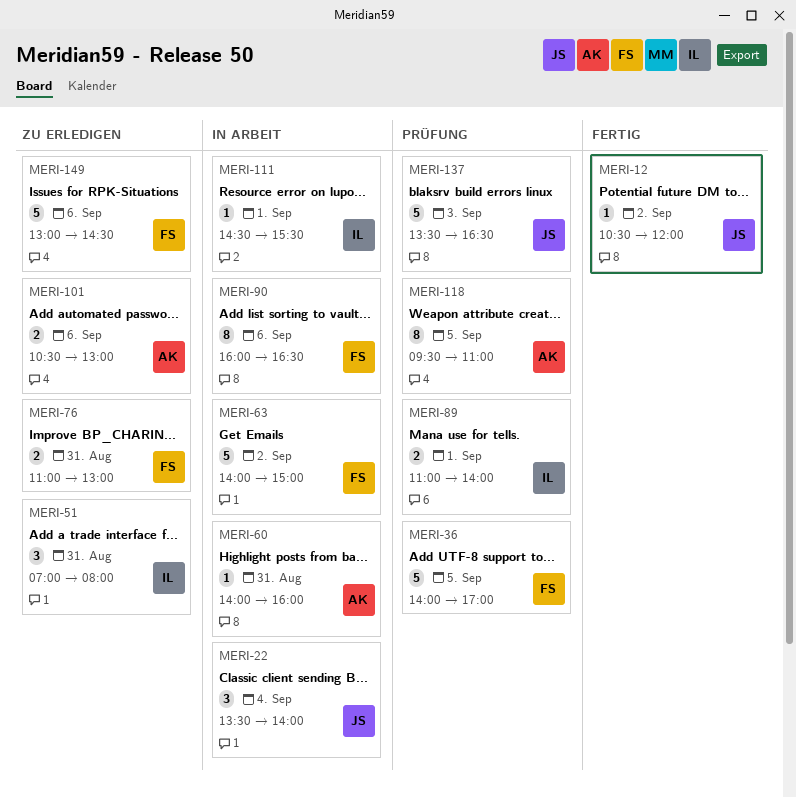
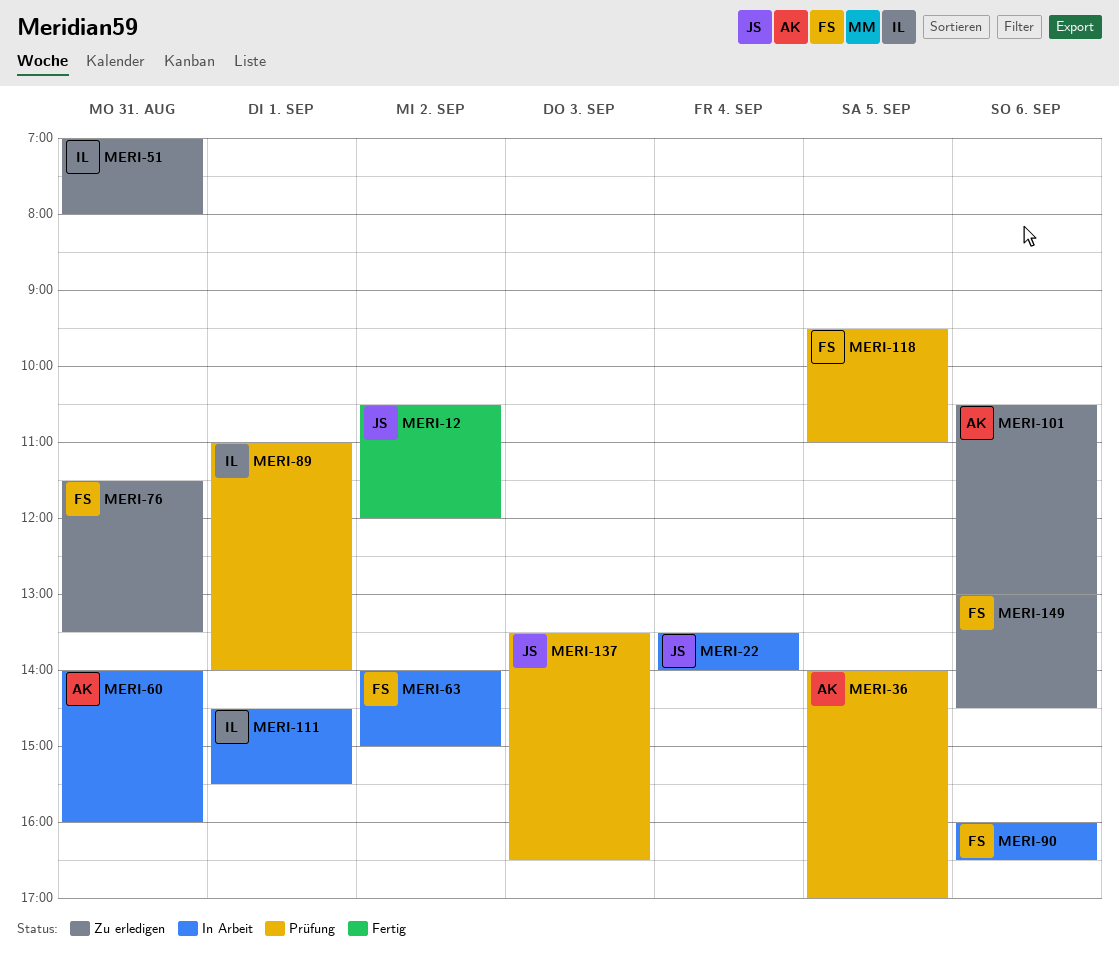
MERI-36, owner: FS -> AK
MERI-76, begins: 11:00 -> 11:30
MERI-76, ends: 13:00 -> 13:30
MERI-118, owner: AK -> FS

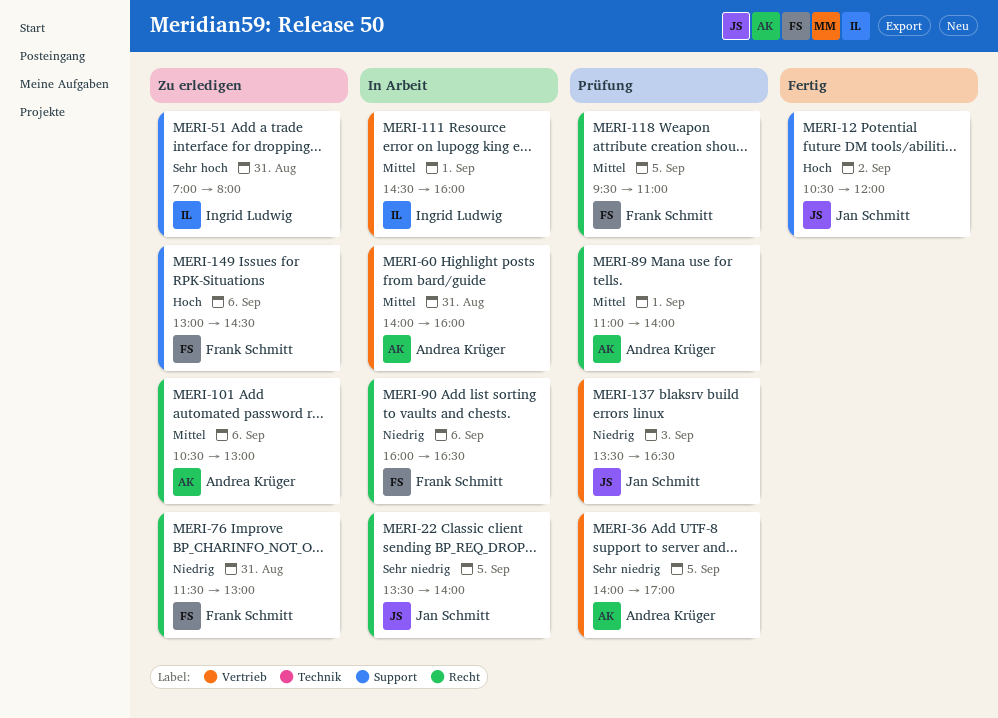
MERI-22, day: Sep 4 -> Sep 5
MERI-63: present -> none
MERI-76, ends: 13:30 -> 13:00
MERI-89, owner: Ingrid Ludwig -> Andrea Krüger
MERI-111, ends: 15:30 -> 16:00

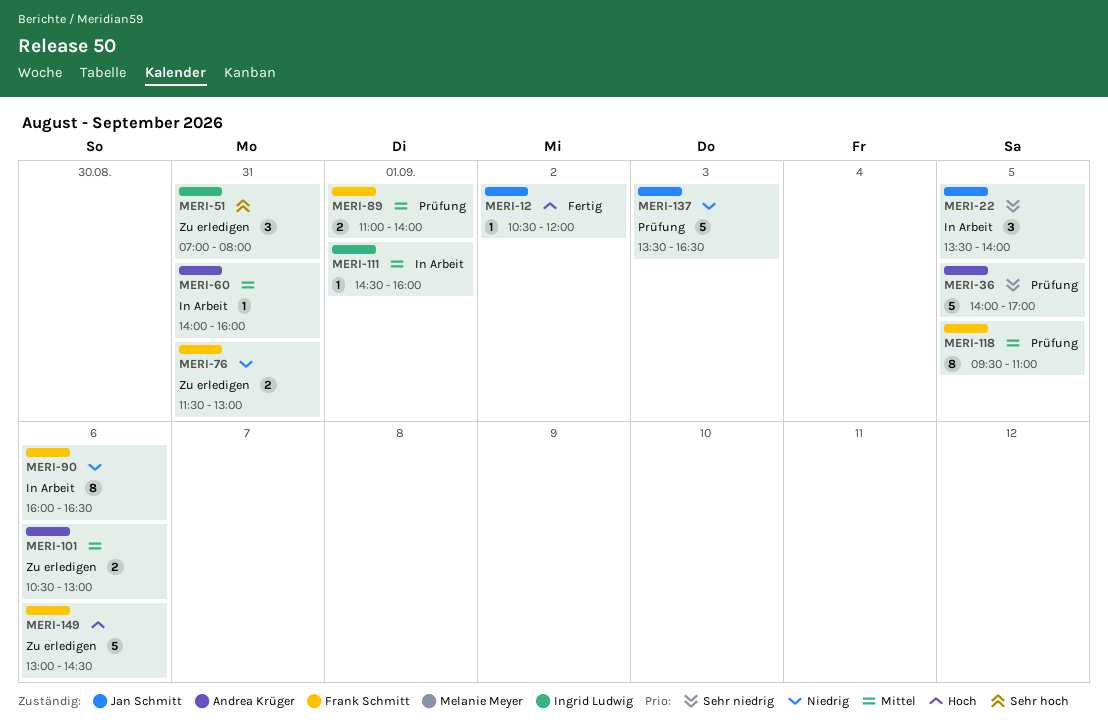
MERI-89, owner: Andrea Krüger -> Frank Schmitt

